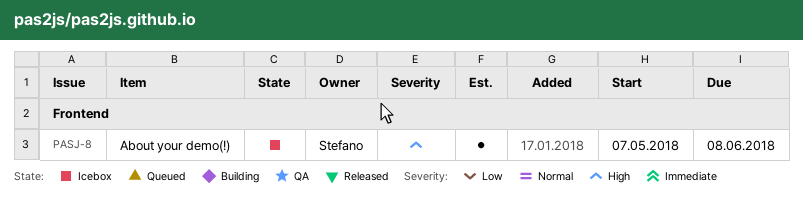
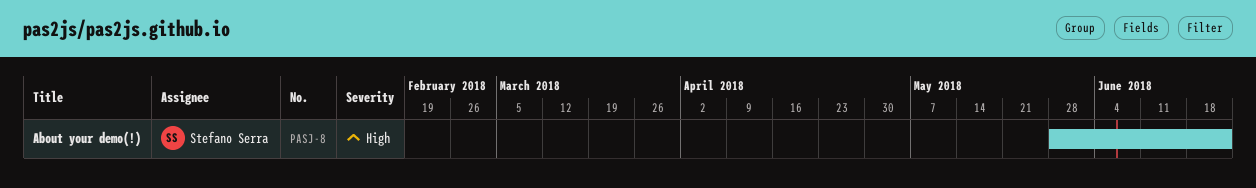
PASJ-8, start: May 7 -> May 28
PASJ-8, due: Jun 8 -> Jun 22

